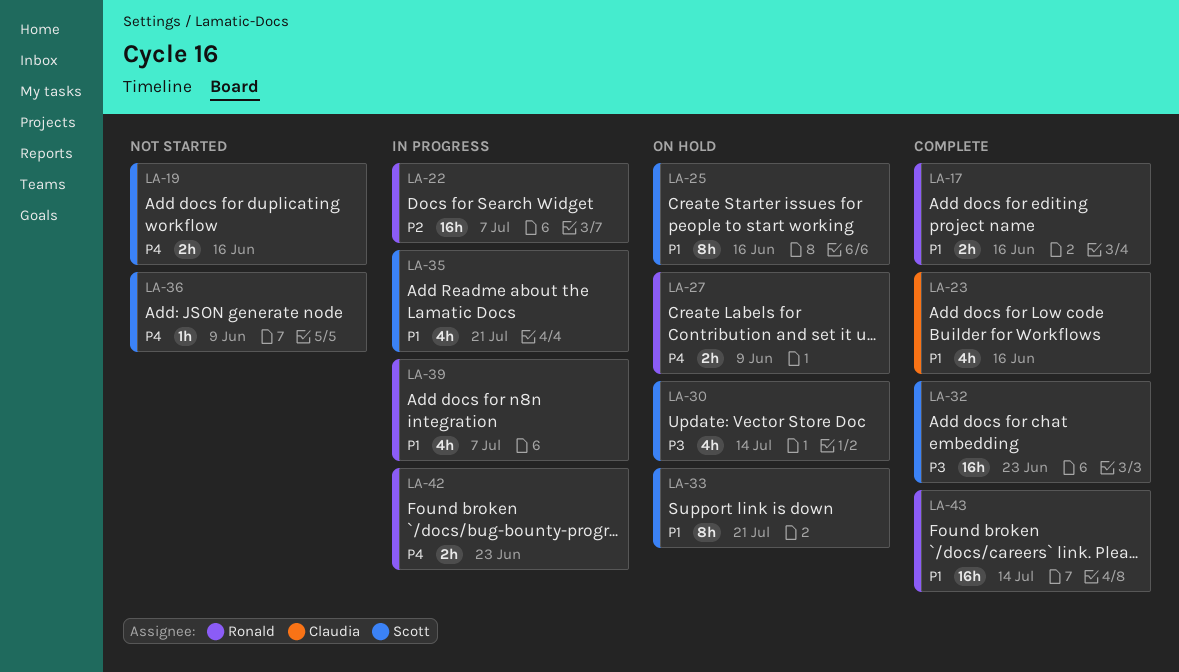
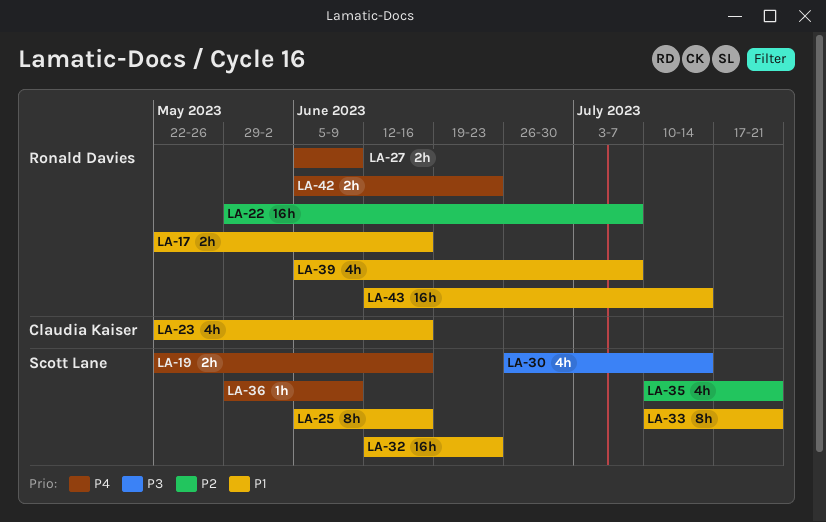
LA-32, priority: P3 -> P1
LA-35, priority: P1 -> P2

